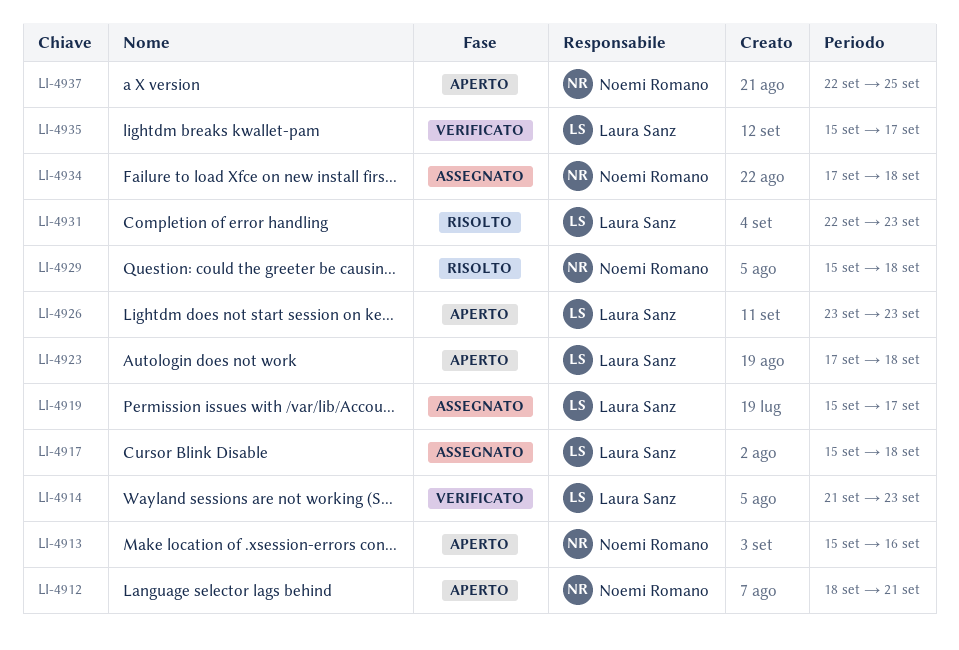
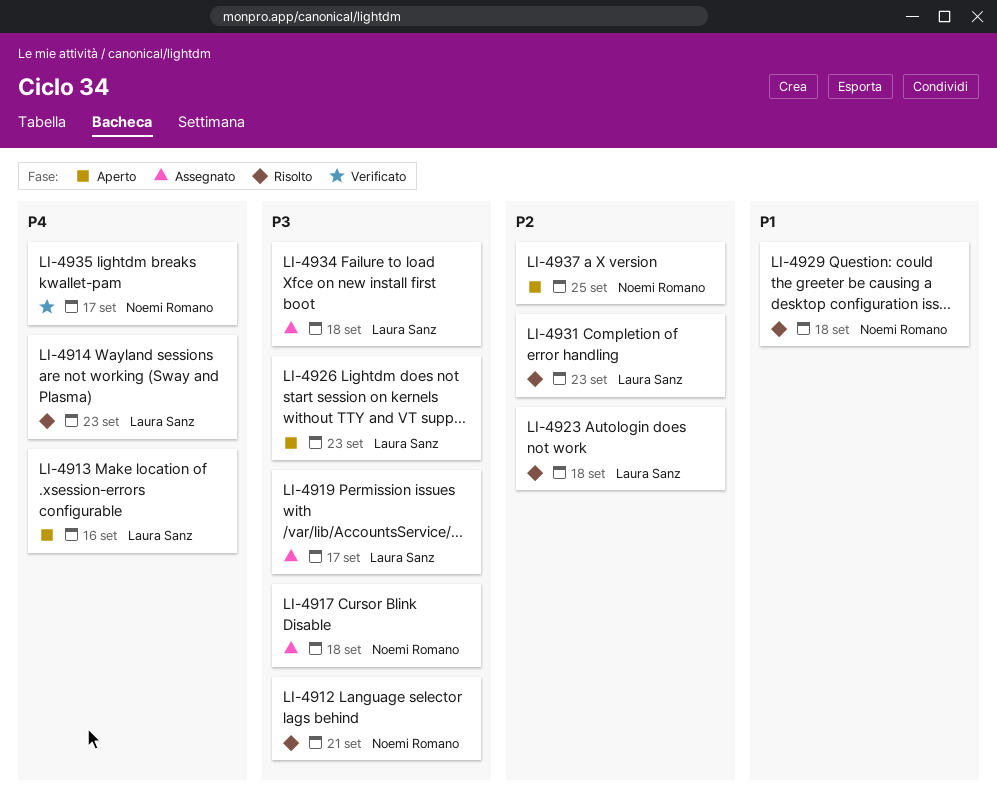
LI-4912, status: Aperto -> Risolto
LI-4913, owner: Noemi Romano -> Laura Sanz
LI-4914, status: Verificato -> Risolto
LI-4917, owner: Laura Sanz -> Noemi Romano
LI-4923, status: Aperto -> Risolto
LI-4934, owner: Noemi Romano -> Laura Sanz
LI-4935, owner: Laura Sanz -> Noemi Romano

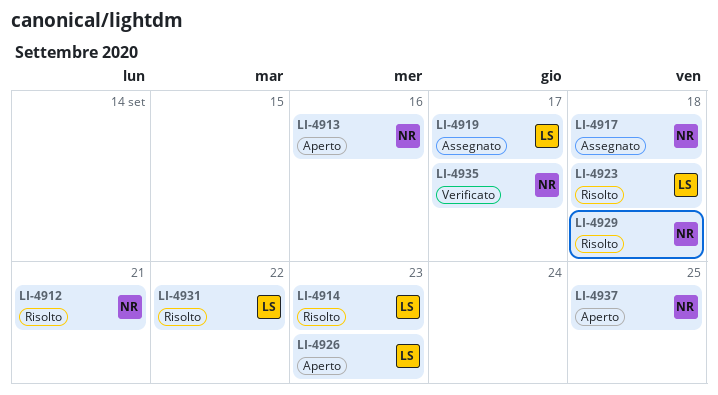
LI-4913, owner: Laura Sanz -> Noemi Romano
LI-4931, due: Sep 23 -> Sep 22
LI-4934: present -> none

